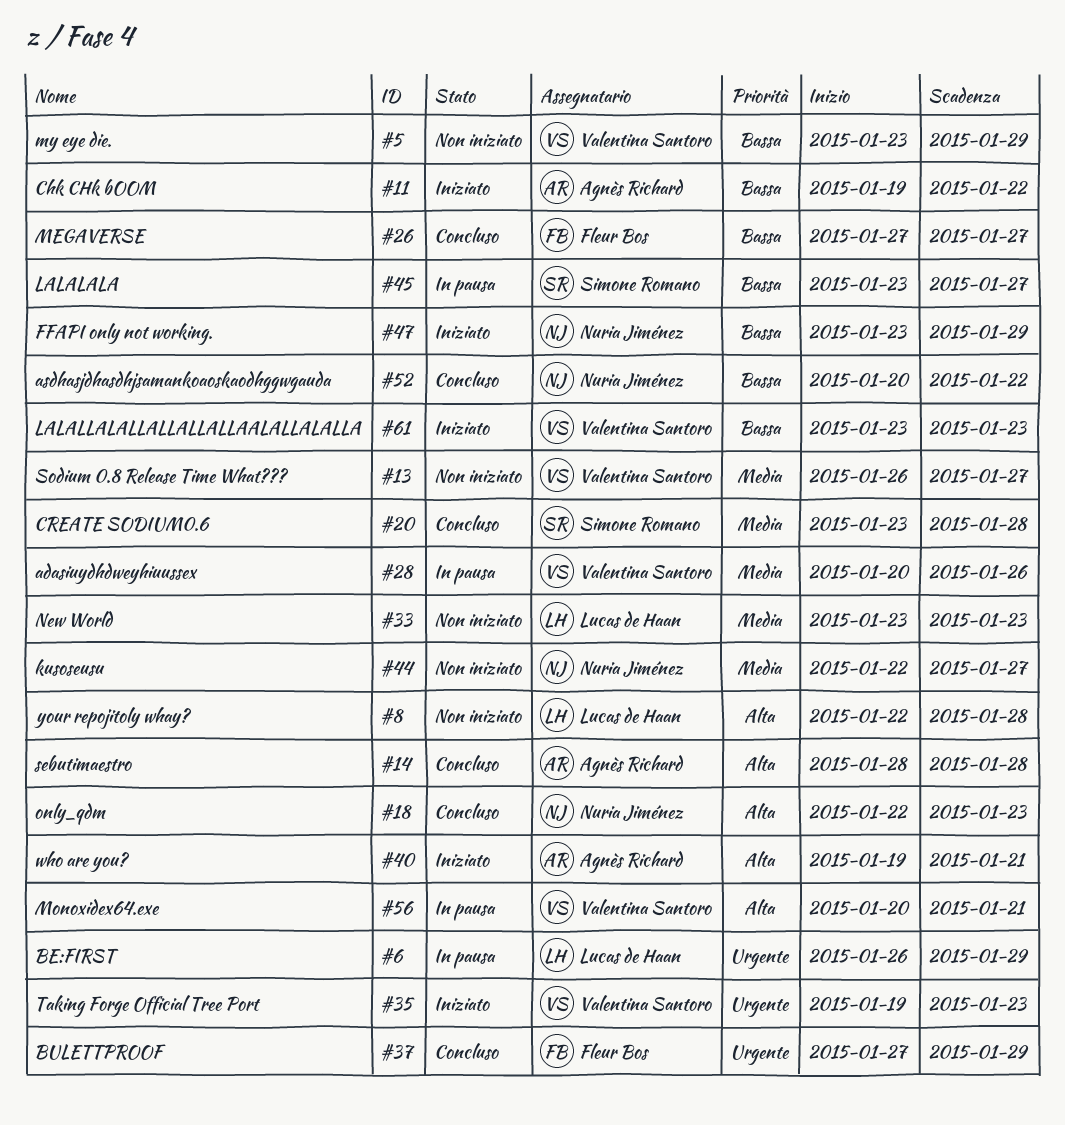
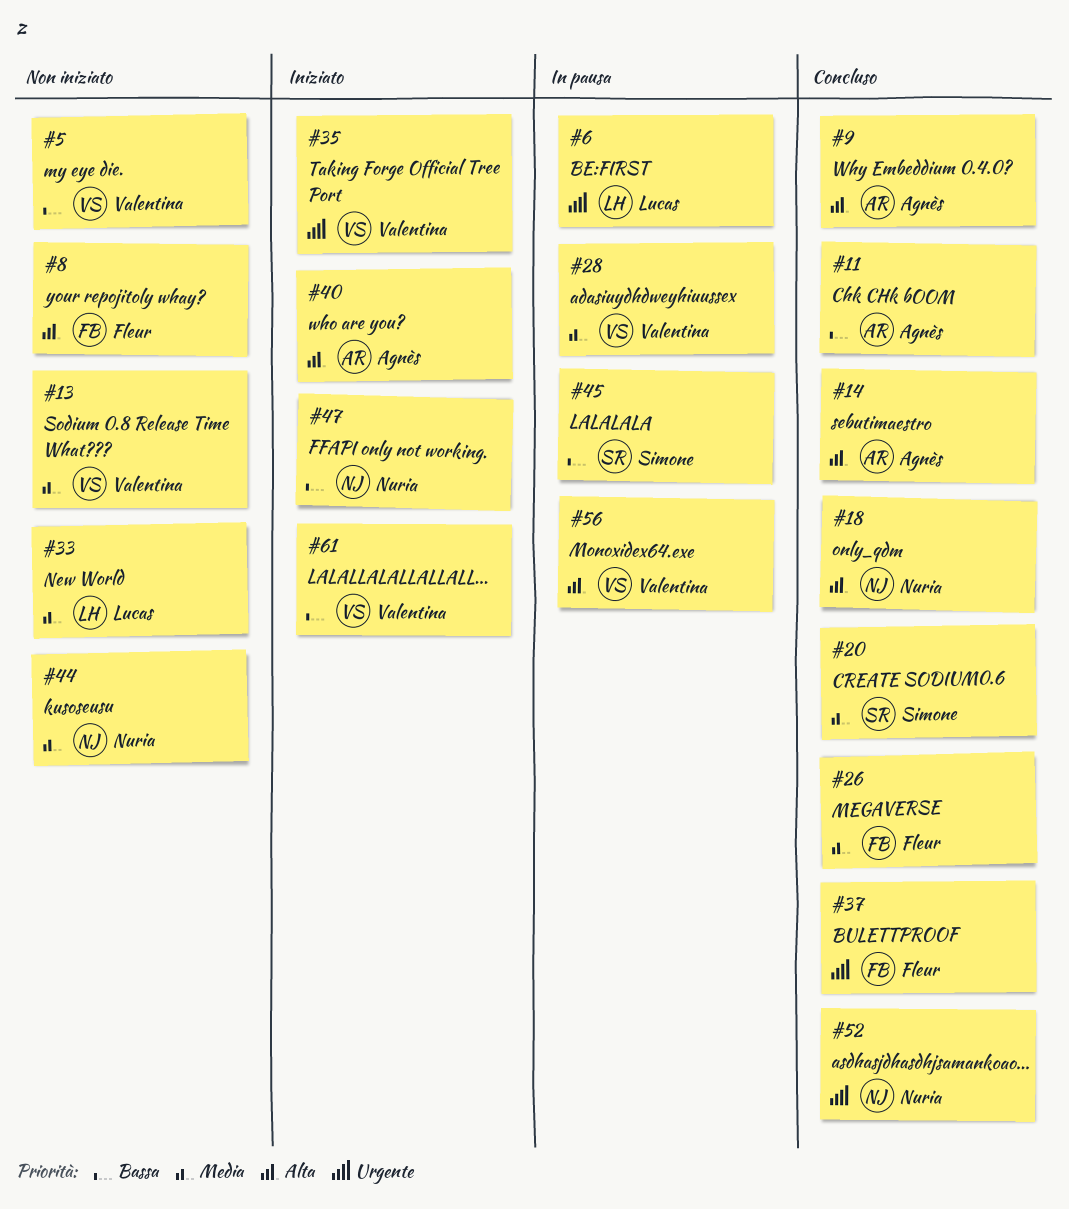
#8, owner: Lucas de Haan -> Fleur Bos
#9: none -> present
#11, status: Iniziato -> Concluso
#26, priority: Bassa -> Media
#52, priority: Bassa -> Urgente

